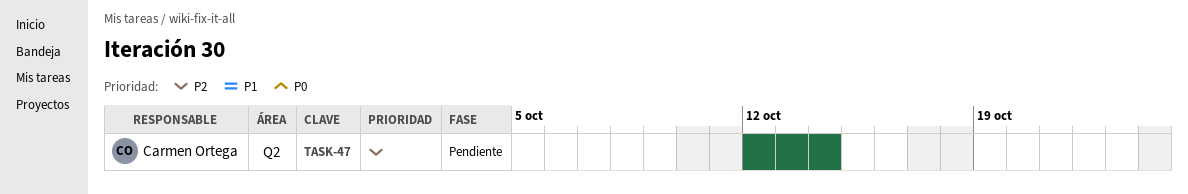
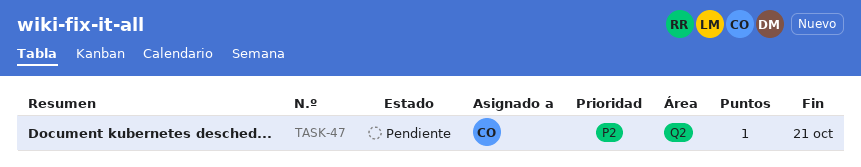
TASK-47, due: Oct 14 -> Oct 21

